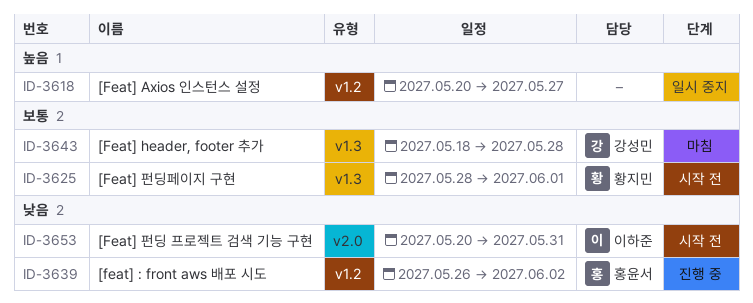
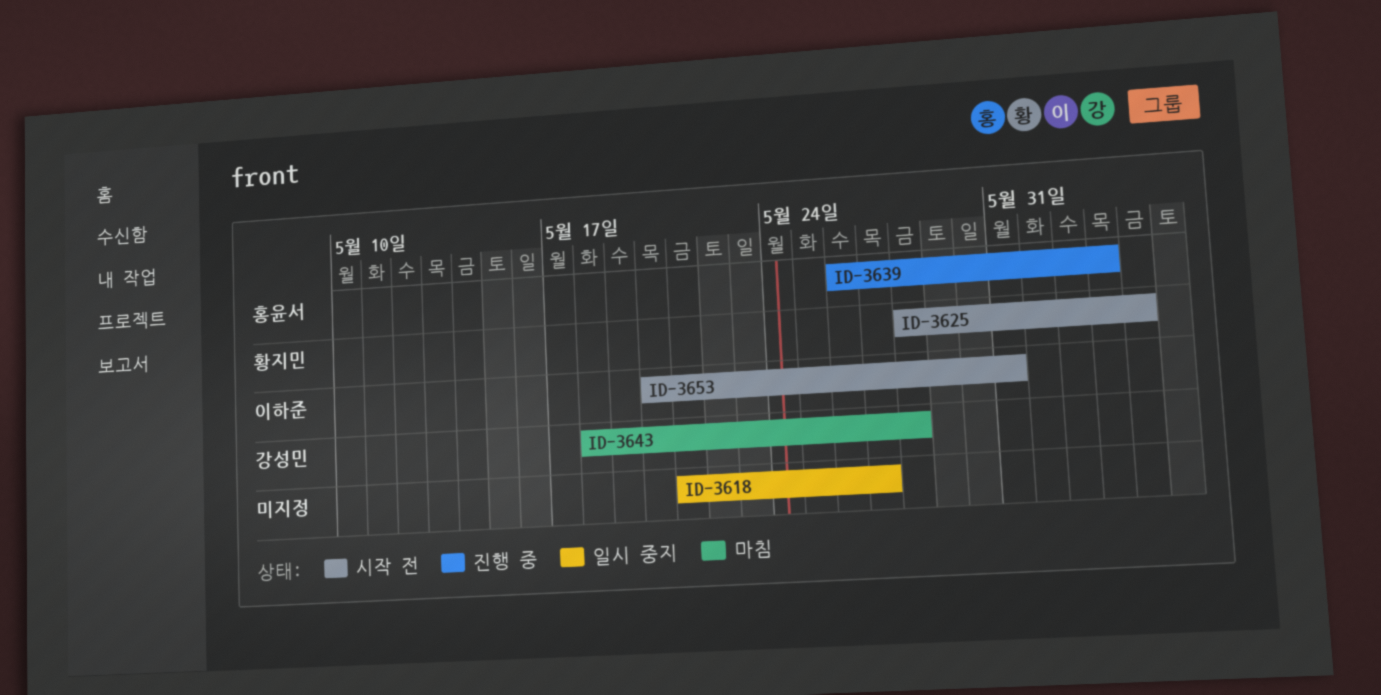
ID-3618, start: May 20 -> May 21
ID-3625, due: Jun 1 -> Jun 4
ID-3639, due: Jun 2 -> Jun 3

